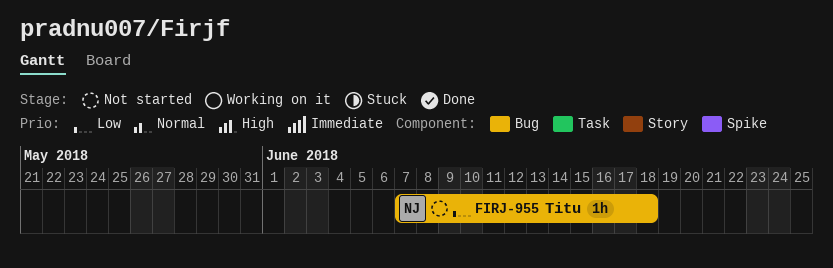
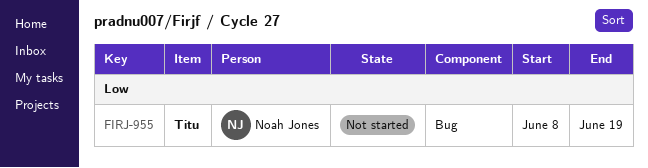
FIRJ-955, start: Jun 7 -> Jun 8
FIRJ-955, due: Jun 18 -> Jun 19

